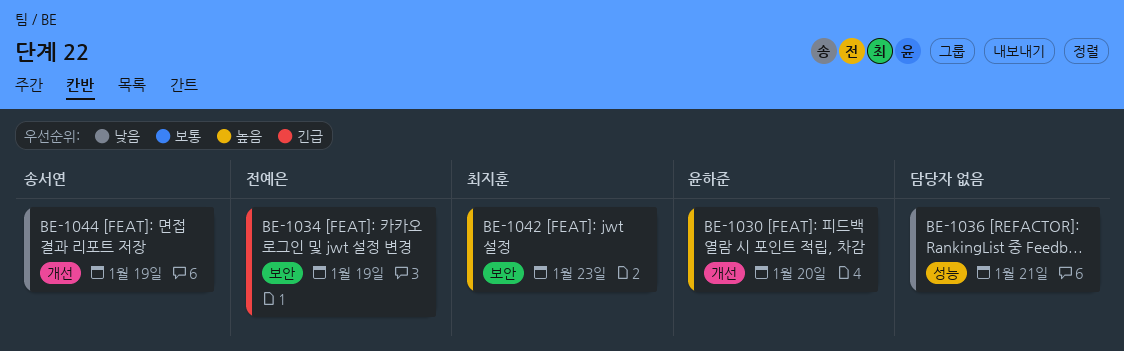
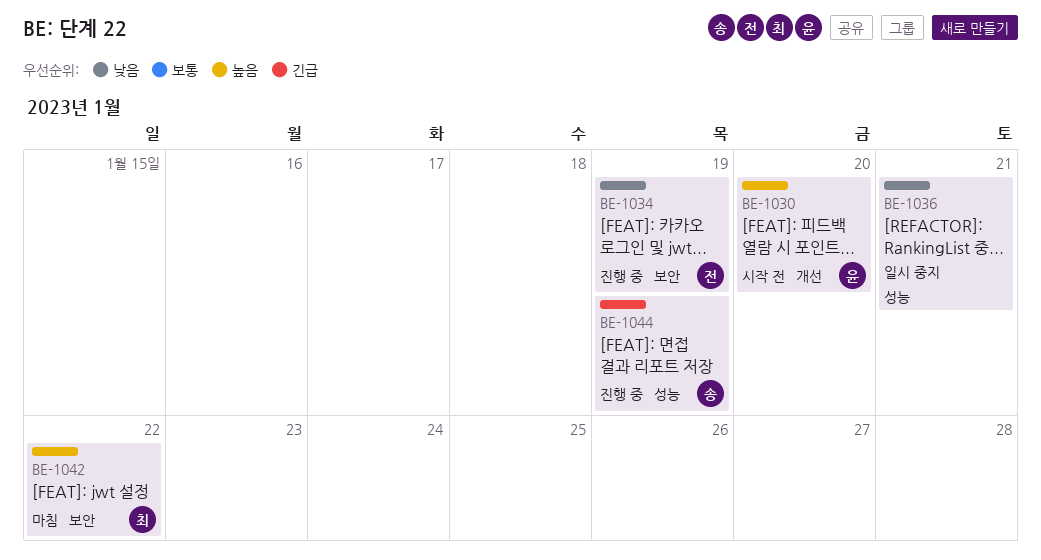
BE-1034, priority: 긴급 -> 낮음
BE-1042, due: Jan 23 -> Jan 22
BE-1044, priority: 낮음 -> 긴급
BE-1044, label: 개선 -> 성능

